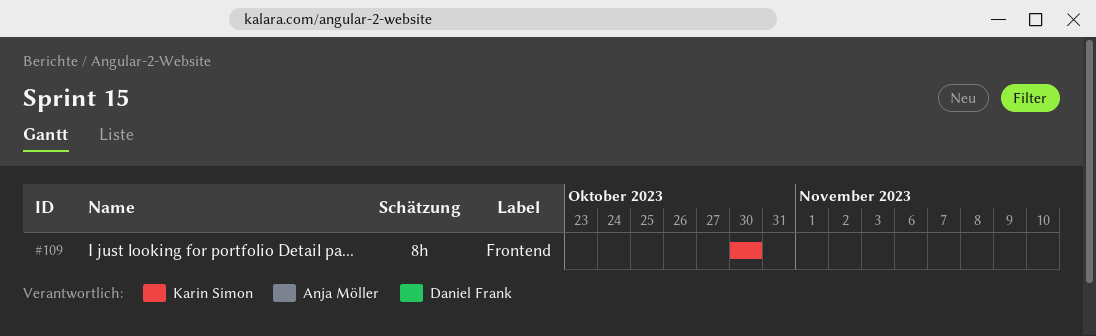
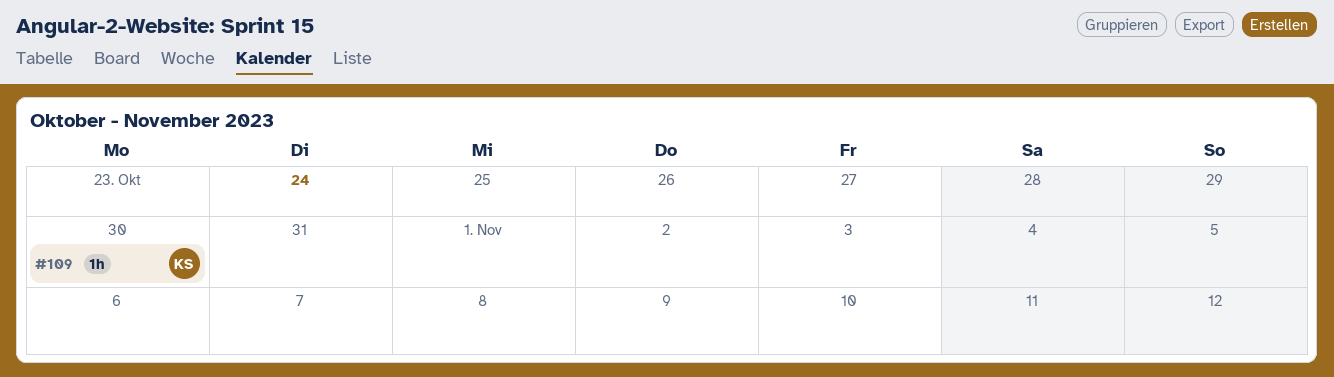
#109, estimate: 8h -> 1h

